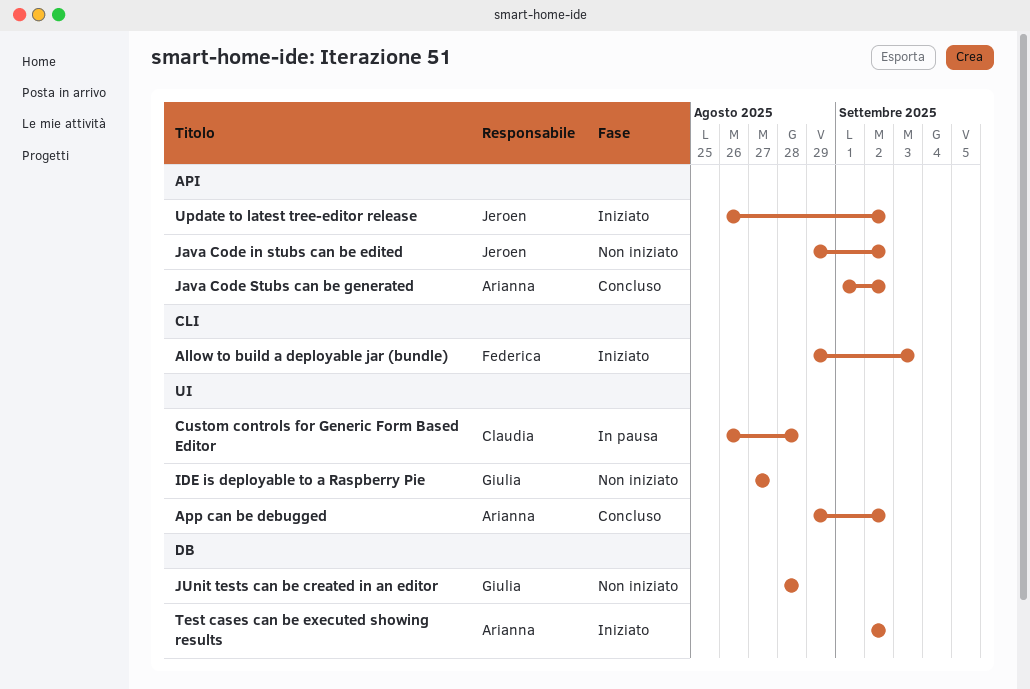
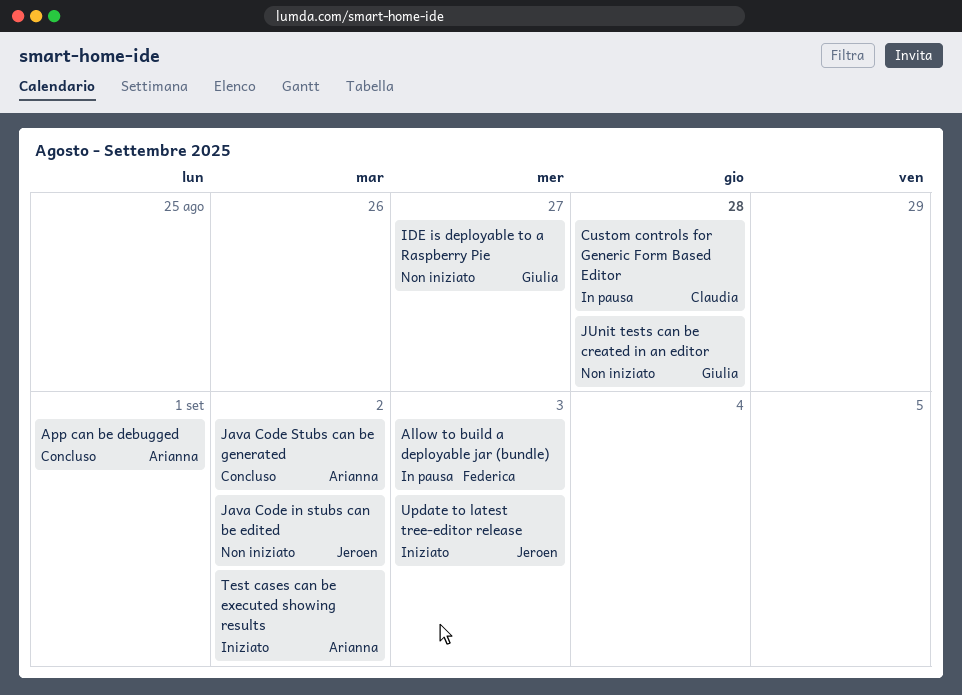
Allow to build a deployable jar (bundle), status: Iniziato -> In pausa
App can be debugged, due: Sep 2 -> Sep 1
Update to latest tree-editor release, due: Sep 2 -> Sep 3

